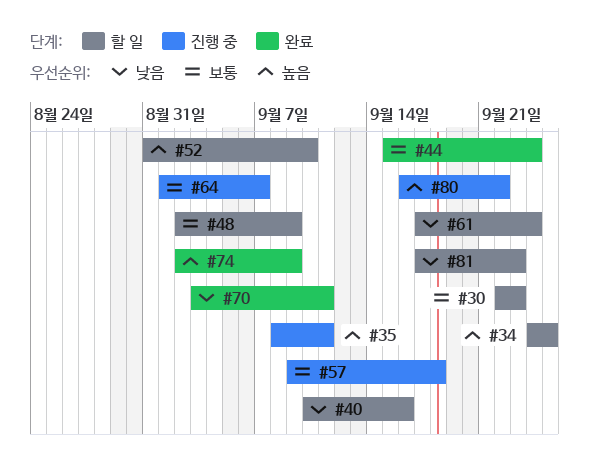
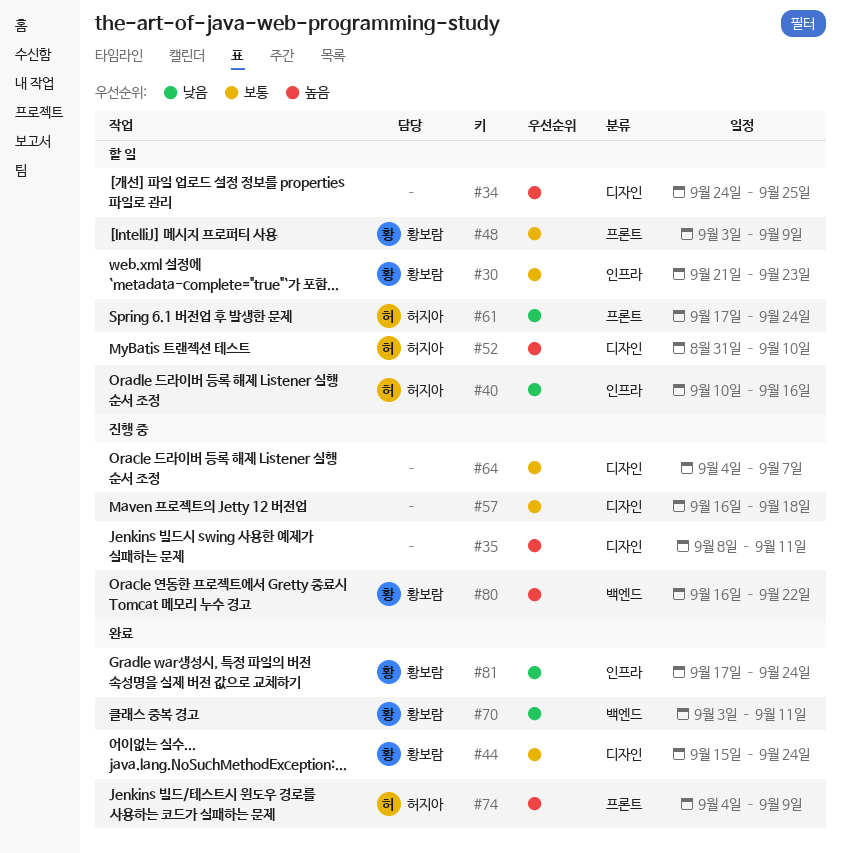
#30, start: Sep 22 -> Sep 21
#48, start: Sep 2 -> Sep 3
#57, start: Sep 9 -> Sep 16
#64, start: Sep 1 -> Sep 4
#74, start: Sep 2 -> Sep 4
#81, status: 할 일 -> 완료
#81, due: Sep 23 -> Sep 24

